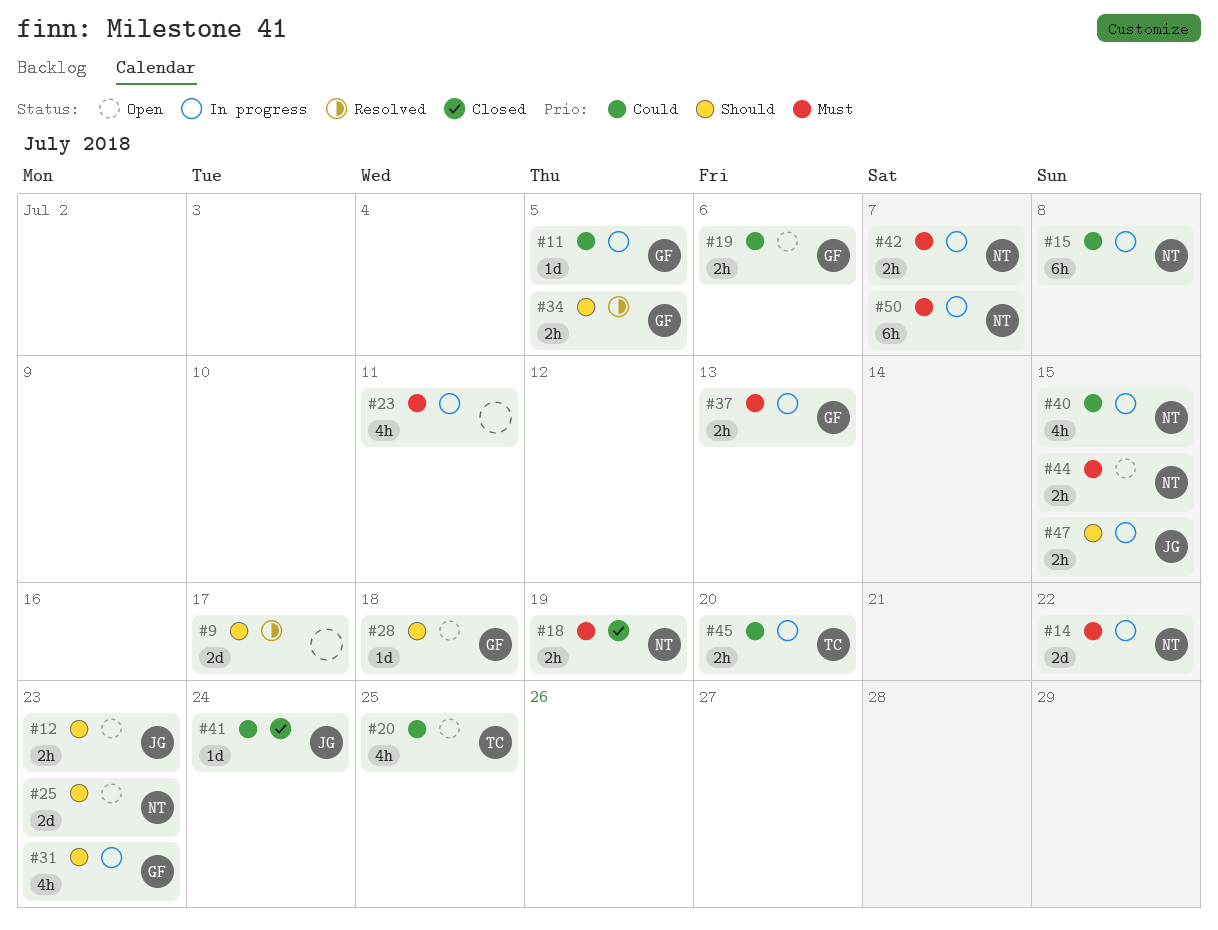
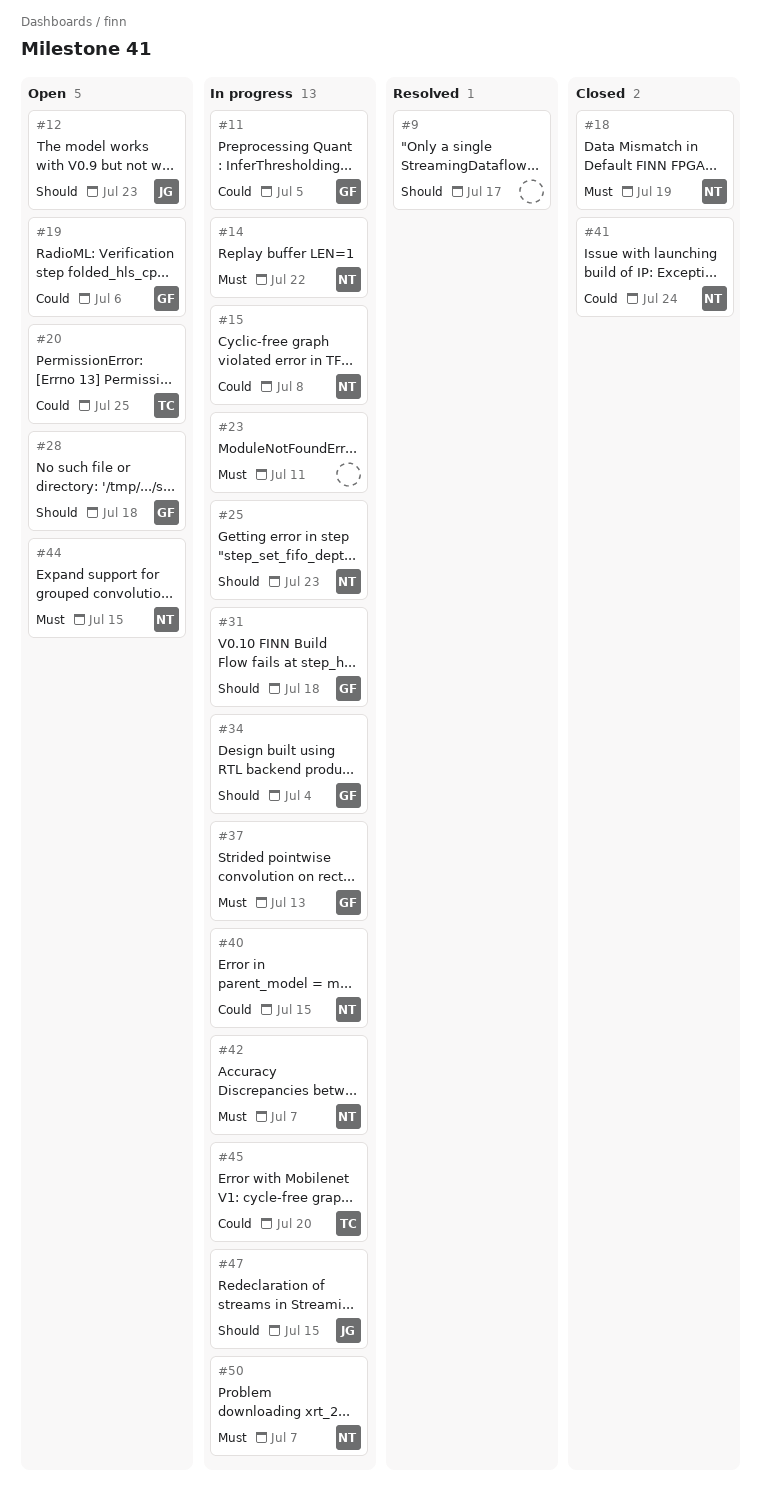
#25, status: Open -> In progress
#31, due: Jul 23 -> Jul 18
#34, status: Resolved -> In progress
#34, due: Jul 5 -> Jul 4
#41, owner: JG -> NT

